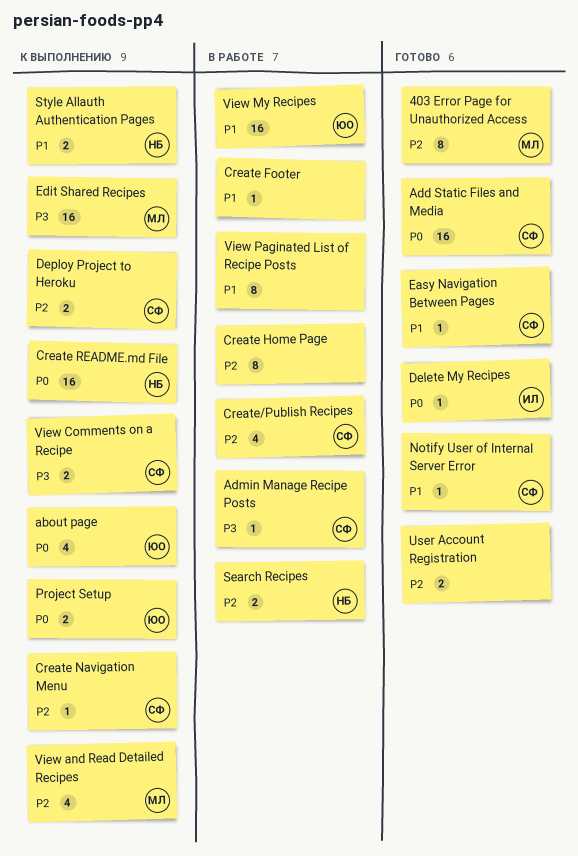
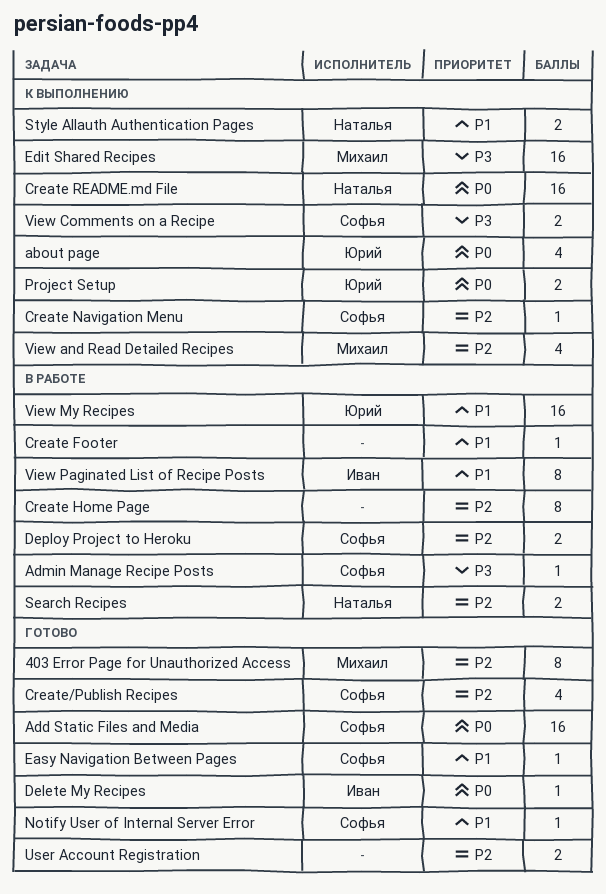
Create/Publish Recipes, status: В работе -> Готово
Deploy Project to Heroku, status: К выполнению -> В работе
View Paginated List of Recipe Posts, owner: none -> Иван

